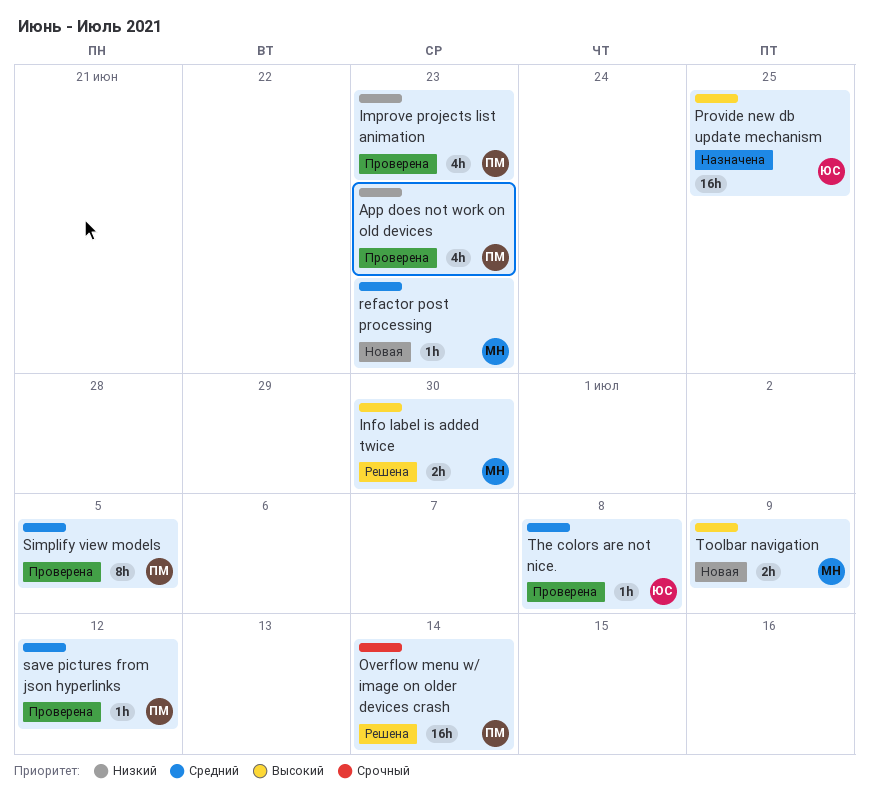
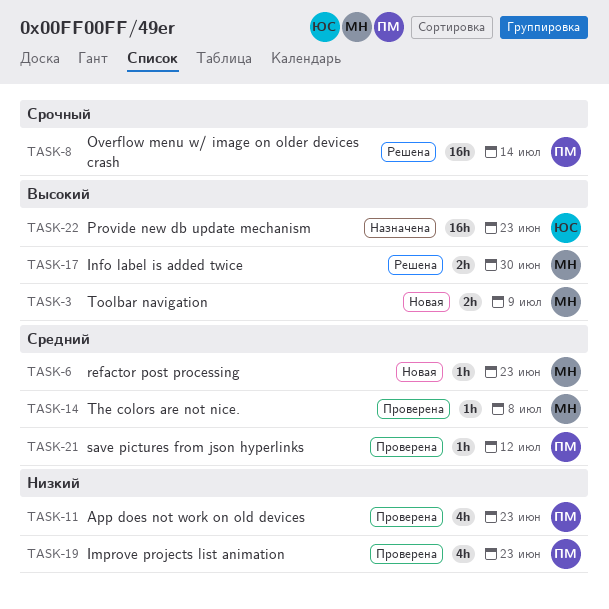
Provide new db update mechanism, due: Jun 25 -> Jun 23
Simplify view models: present -> none
The colors are not nice., owner: ЮС -> МН

